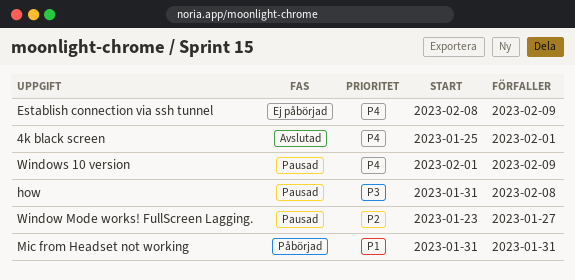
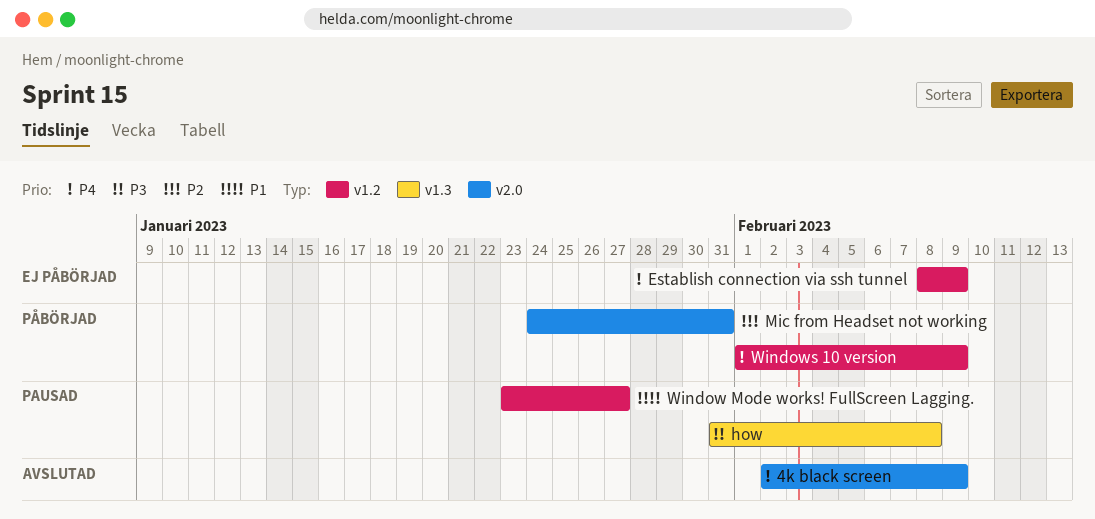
4k black screen, start: Jan 25 -> Feb 2
4k black screen, due: Feb 1 -> Feb 9
Mic from Headset not working, priority: P1 -> P2
Mic from Headset not working, start: Jan 31 -> Jan 24
Window Mode works! FullScreen Lagging., priority: P2 -> P1
Windows 10 version, status: Pausad -> Påbörjad

